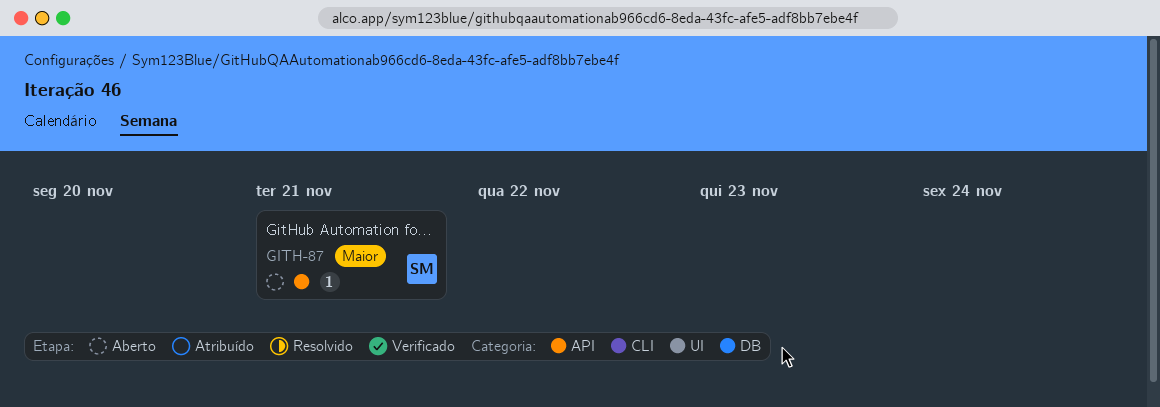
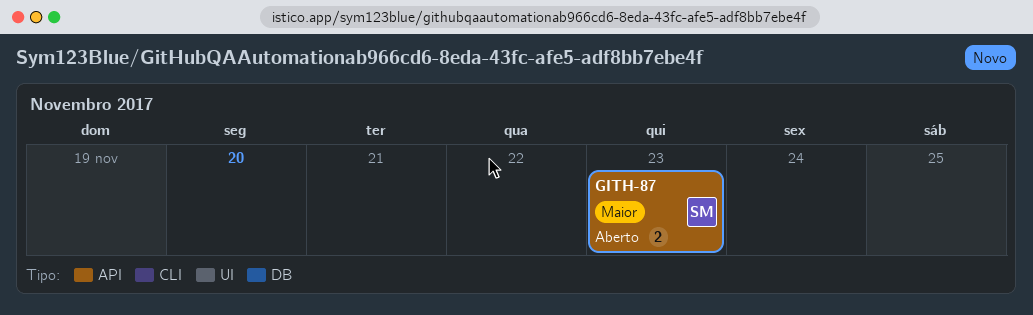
GITH-87, estimate: 1 -> 2
GITH-87, due: Nov 21 -> Nov 23

